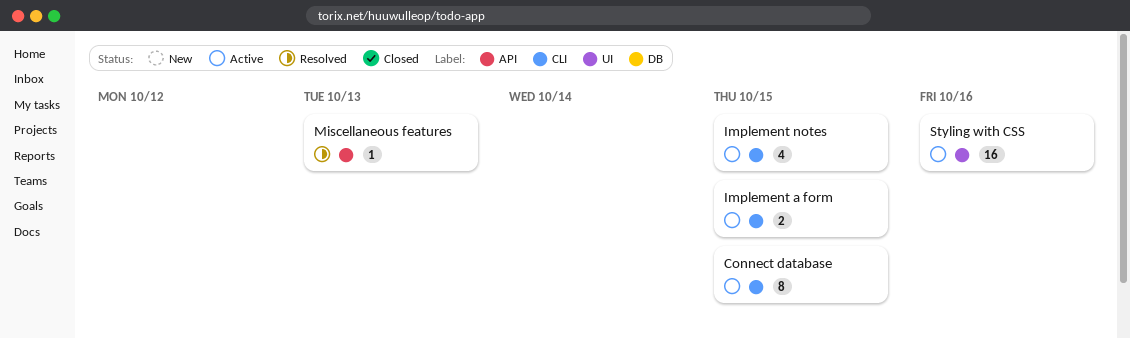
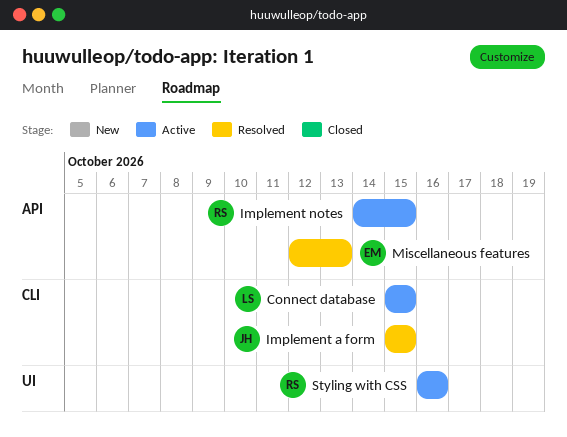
Implement a form, status: Active -> Resolved
Implement notes, label: CLI -> API

